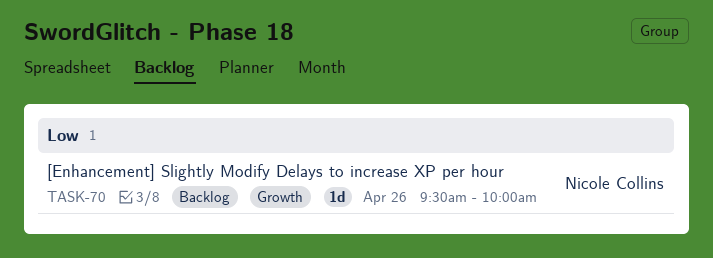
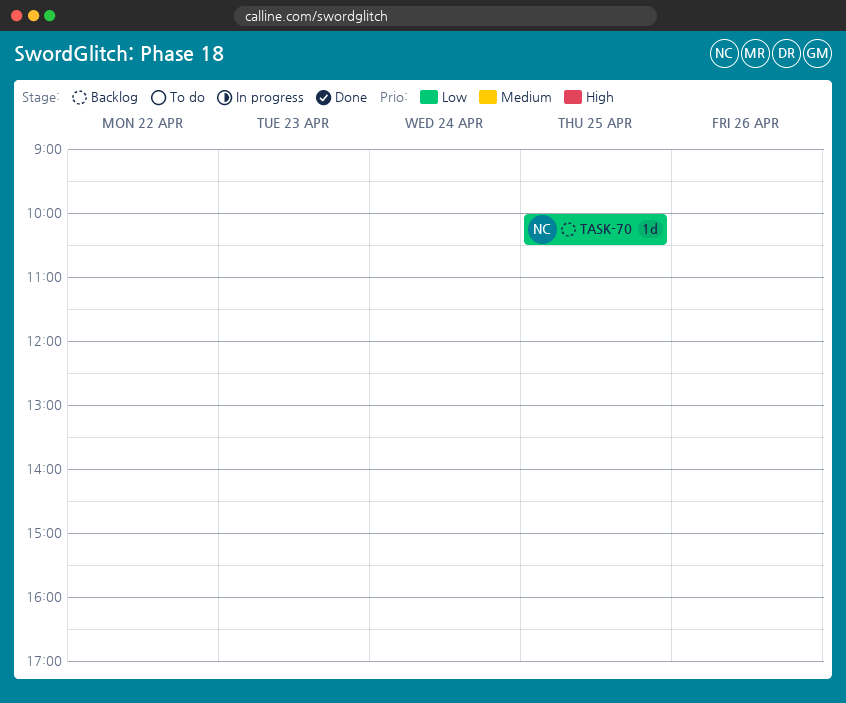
TASK-70, day: Apr 26 -> Apr 25
TASK-70, begins: 09:30 -> 10:00
TASK-70, ends: 10:00 -> 10:30

